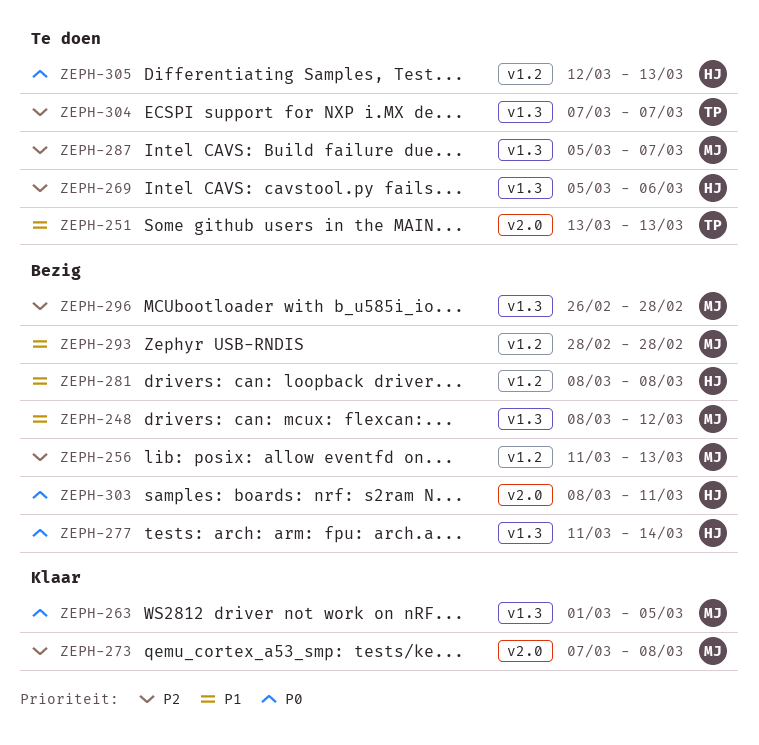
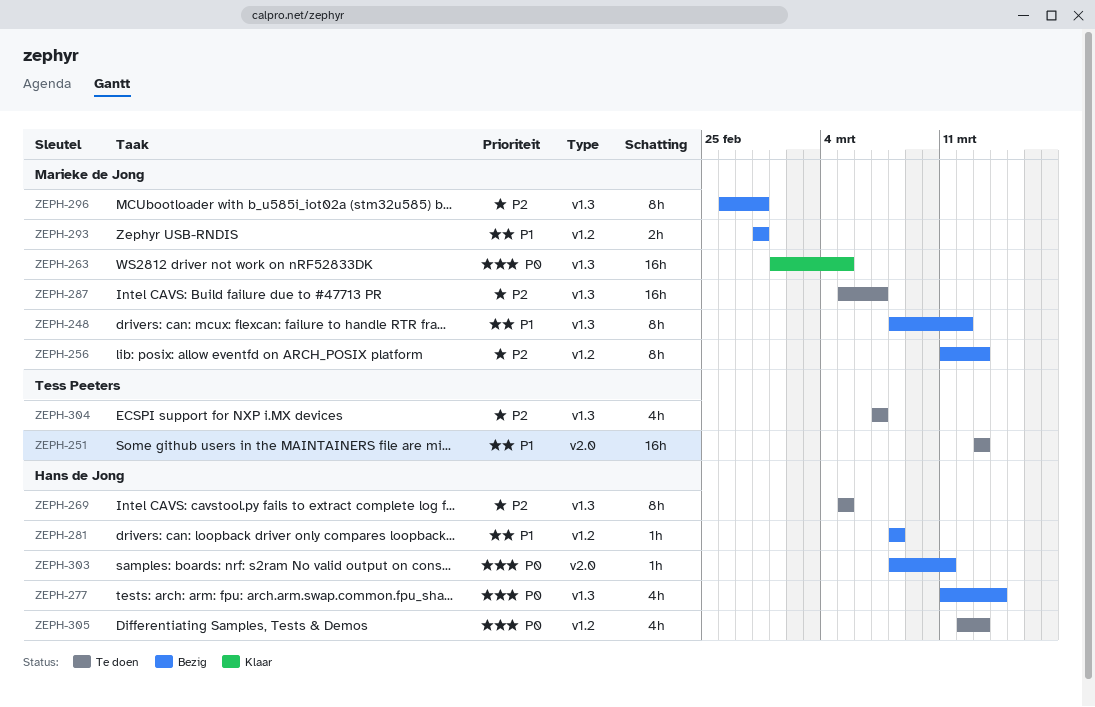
ZEPH-269, due: Mar 6 -> Mar 5
ZEPH-273: present -> none

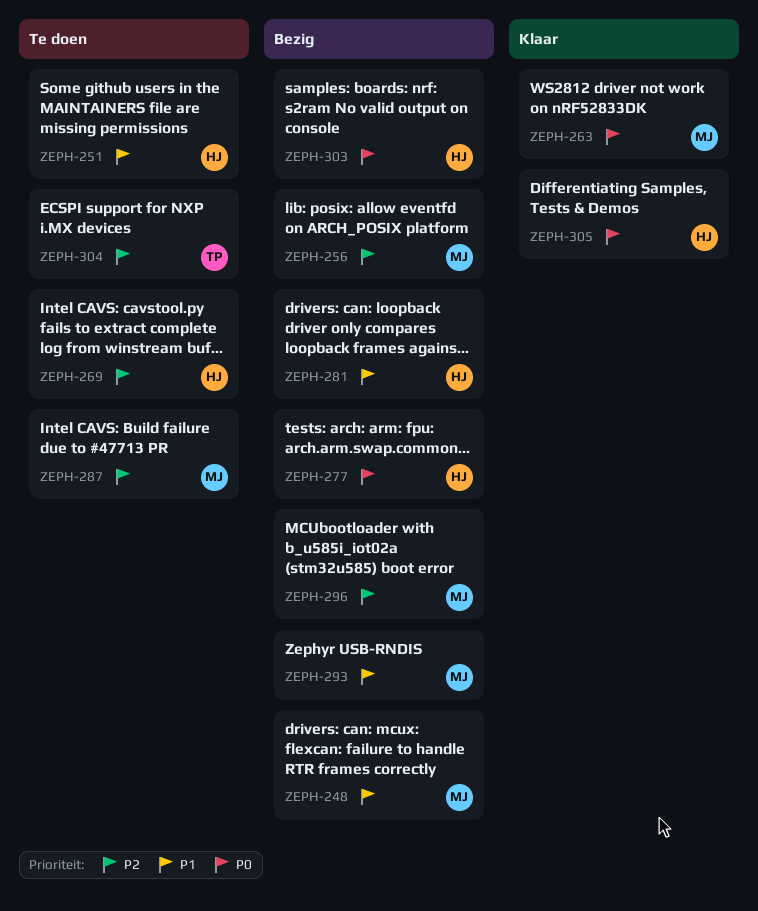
ZEPH-251, owner: Tess Peeters -> Hans de Jong
ZEPH-305, status: Te doen -> Klaar

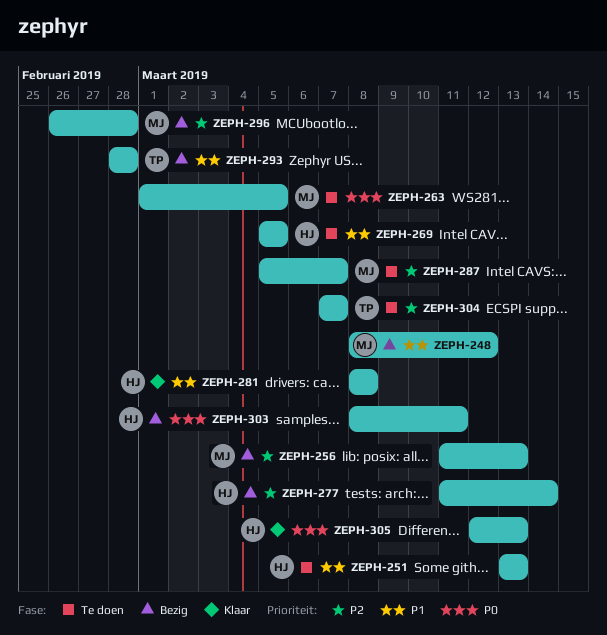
ZEPH-263, status: Klaar -> Te doen
ZEPH-269, priority: P2 -> P1
ZEPH-277, priority: P0 -> P2
ZEPH-281, status: Bezig -> Klaar
ZEPH-293, owner: MJ -> TP

